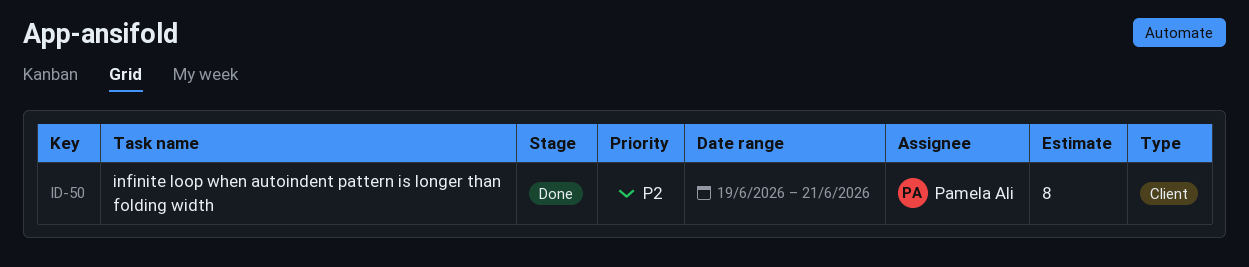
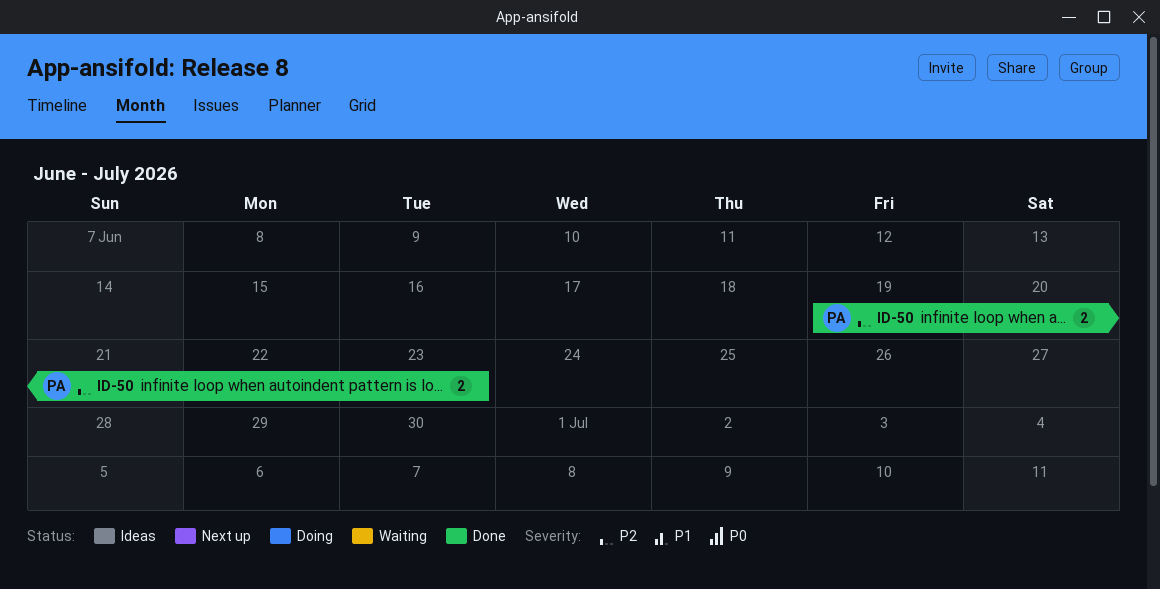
ID-50, estimate: 8 -> 2
ID-50, due: Jun 21 -> Jun 23

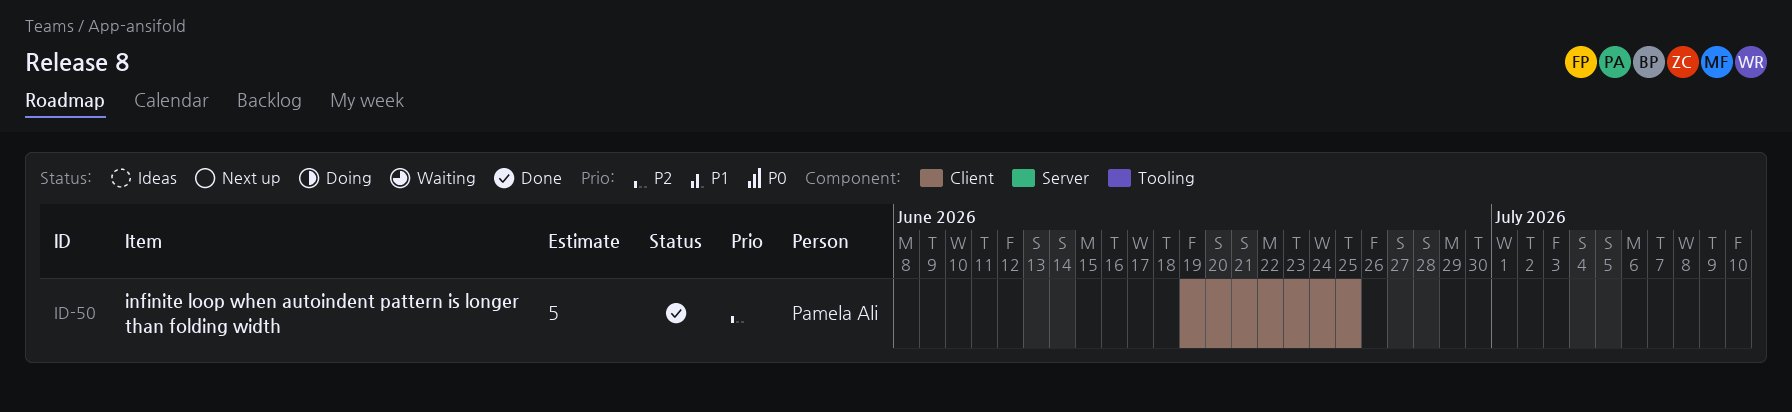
ID-50, estimate: 2 -> 5
ID-50, due: Jun 23 -> Jun 25

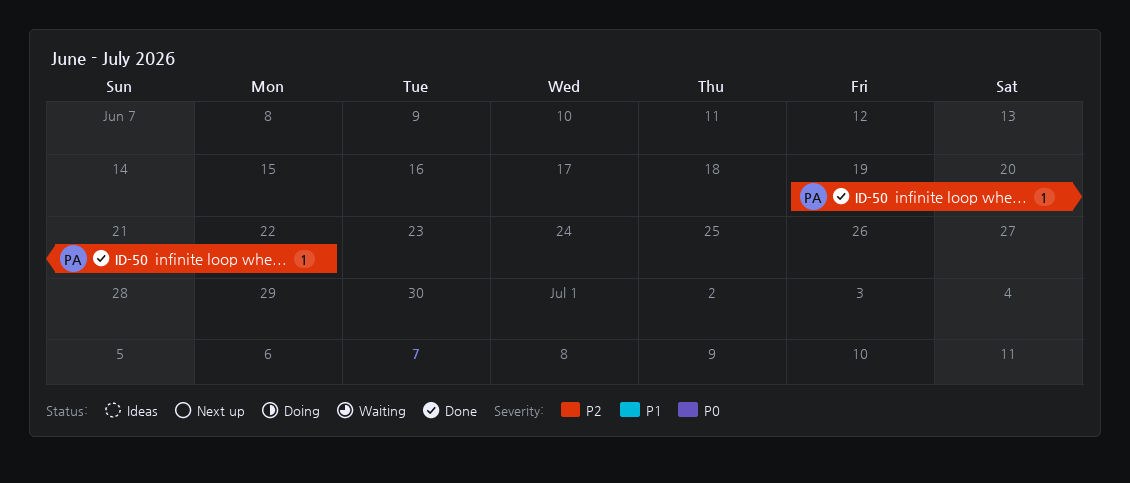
ID-50, estimate: 5 -> 1
ID-50, due: Jun 25 -> Jun 22

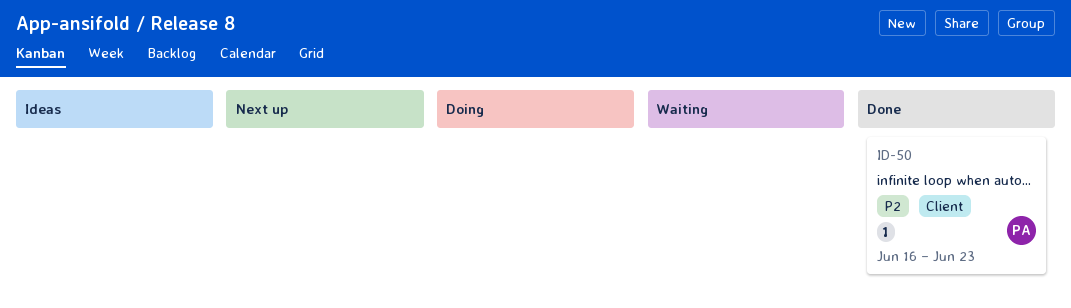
ID-50, start: Jun 19 -> Jun 16
ID-50, due: Jun 22 -> Jun 23

